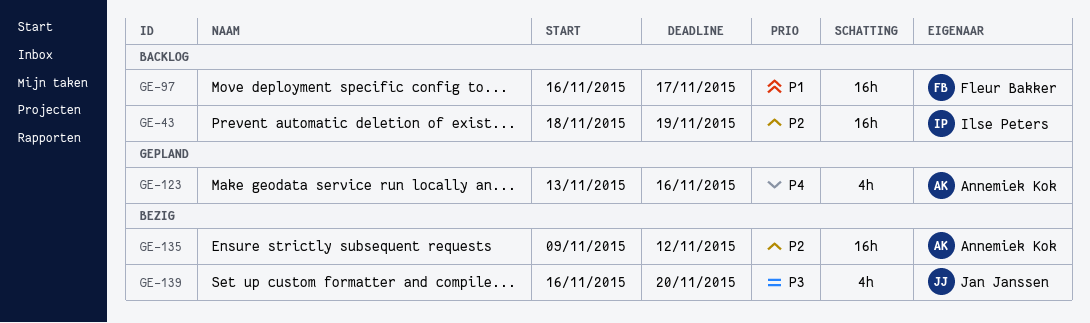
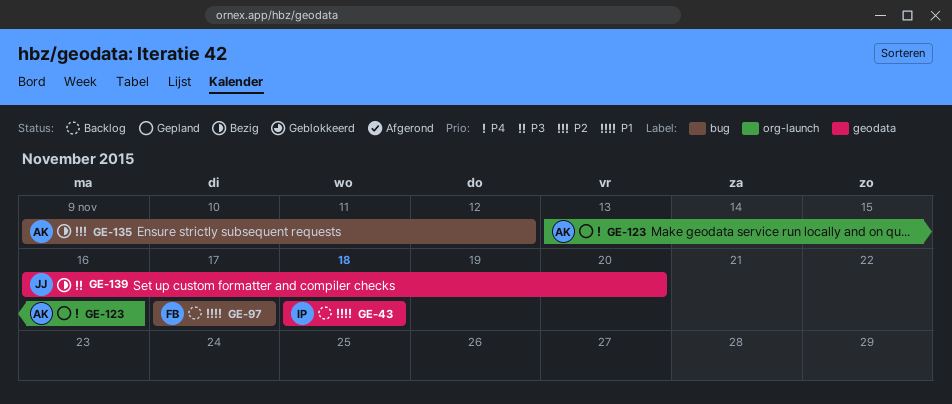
GE-43, priority: P2 -> P1
GE-43, due: Nov 19 -> Nov 18
GE-97, start: Nov 16 -> Nov 17

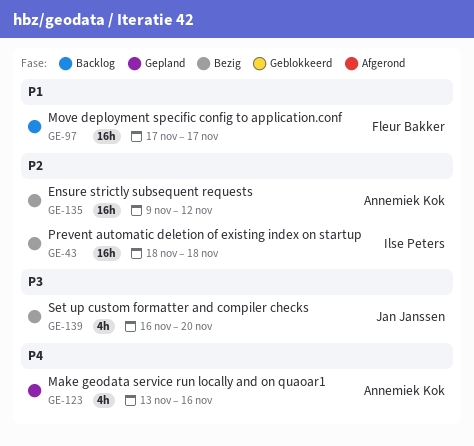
GE-43, status: Backlog -> Bezig
GE-43, priority: P1 -> P2

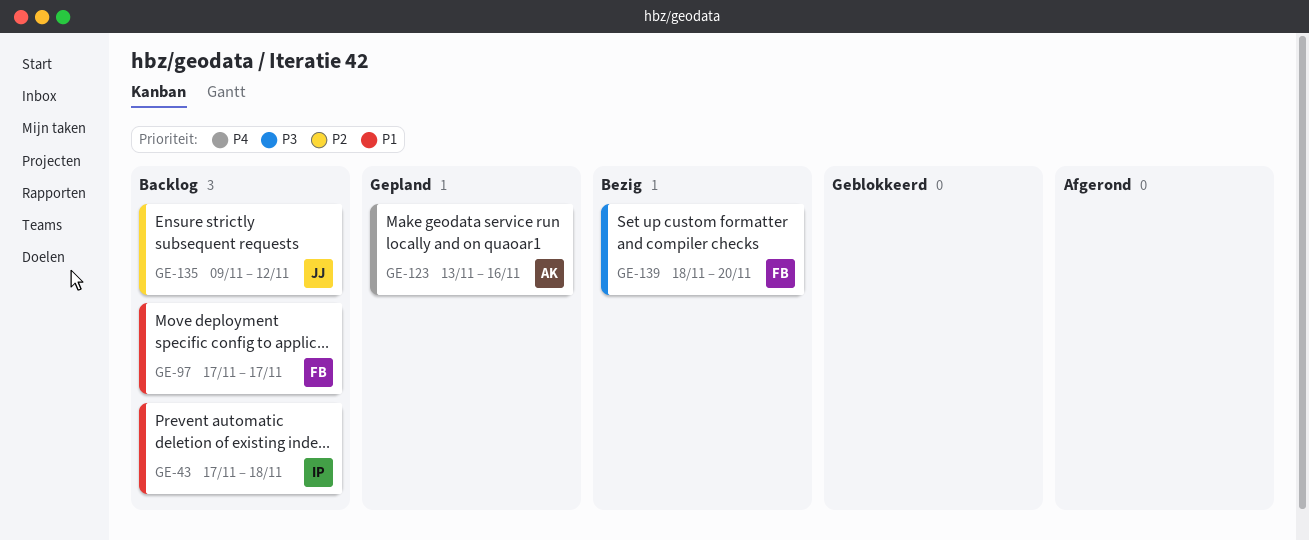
GE-43, status: Bezig -> Backlog
GE-43, priority: P2 -> P1
GE-43, start: Nov 18 -> Nov 17
GE-135, status: Bezig -> Backlog
GE-135, owner: Annemiek Kok -> Jan Janssen
GE-139, owner: Jan Janssen -> Fleur Bakker
GE-139, start: Nov 16 -> Nov 18

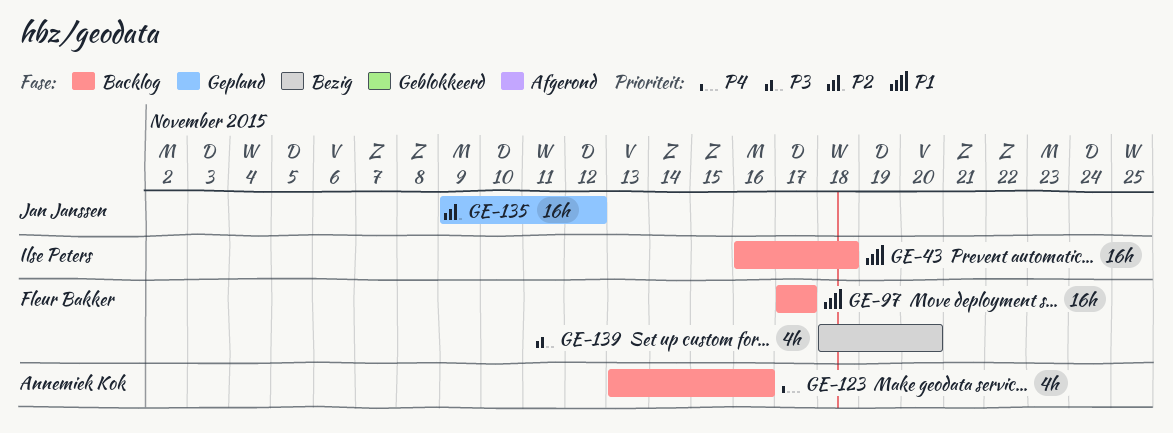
GE-43, start: Nov 17 -> Nov 16
GE-123, status: Gepland -> Backlog
GE-135, status: Backlog -> Gepland

